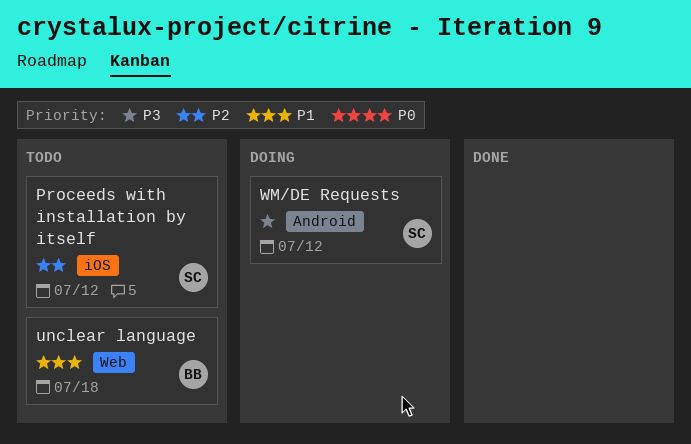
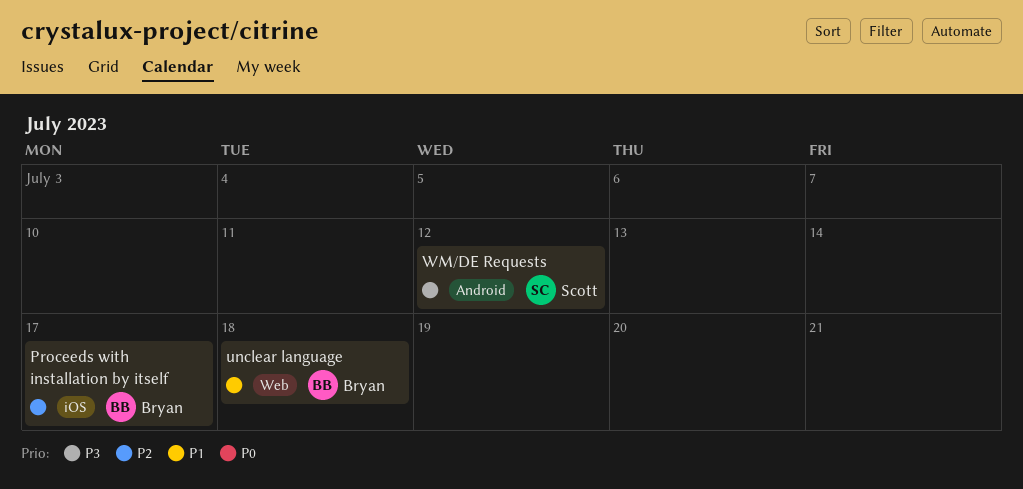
Proceeds with installation by itself, owner: Scott -> Bryan
Proceeds with installation by itself, due: Jul 12 -> Jul 17

